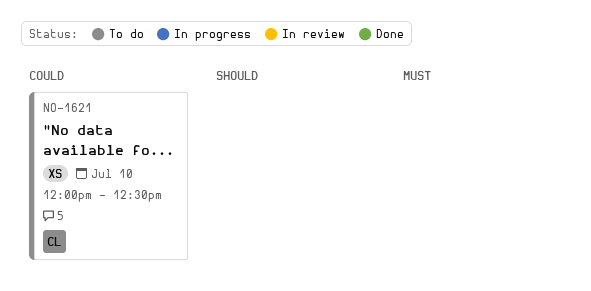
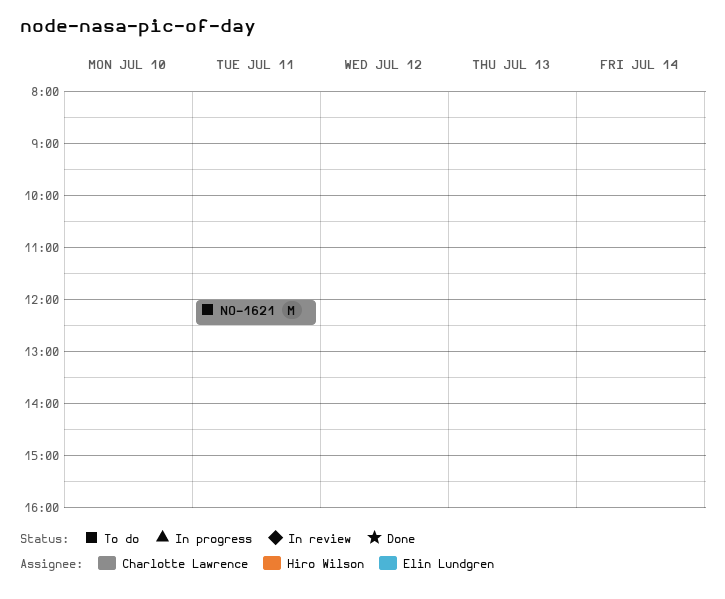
NO-1621, estimate: XS -> M
NO-1621, day: Jul 10 -> Jul 11

